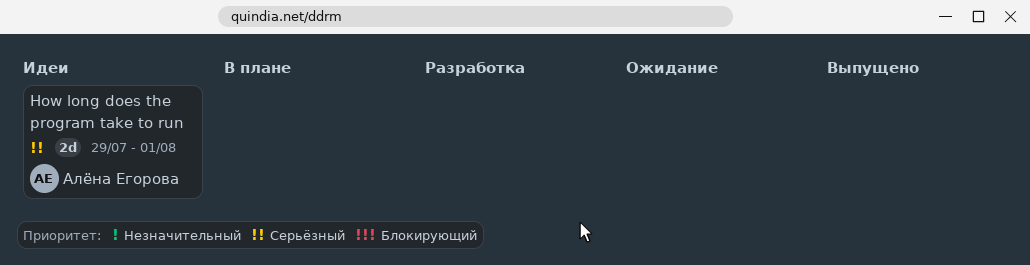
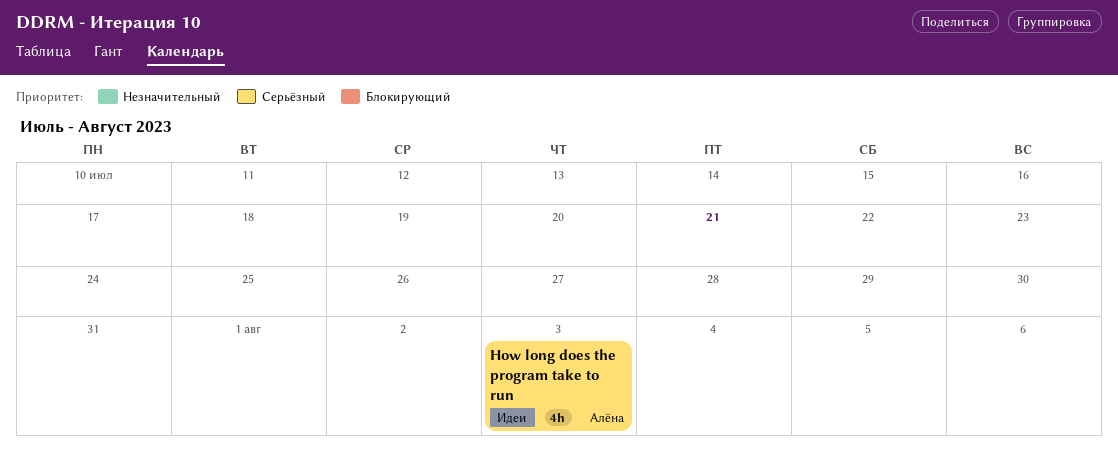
How long does the program take to run, estimate: 2d -> 4h
How long does the program take to run, due: Aug 1 -> Aug 3

